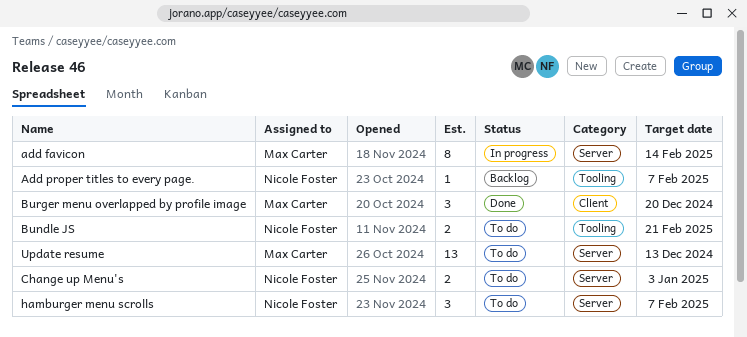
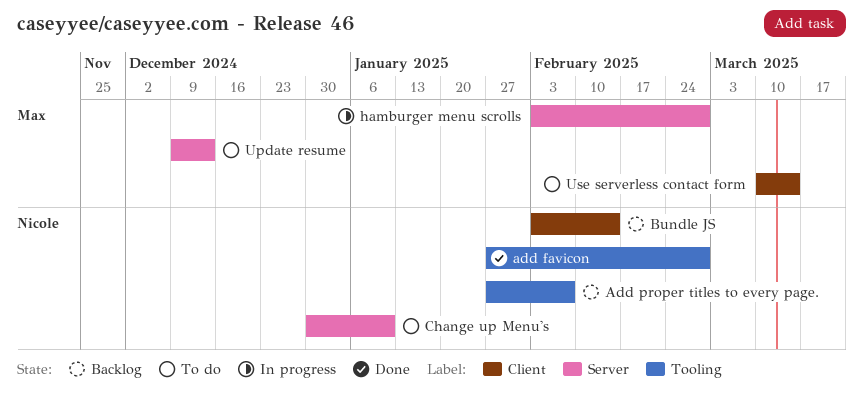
add favicon, status: In progress -> Done
add favicon, owner: Max Carter -> Nicole Foster
add favicon, label: Server -> Tooling
add favicon, due: Feb 14 -> Feb 28
Bundle JS, status: To do -> Backlog
Bundle JS, label: Tooling -> Client
Bundle JS, due: Feb 21 -> Feb 14
Burger menu overlapped by profile image: present -> none
Change up Menu's, due: Jan 3 -> Jan 10
hamburger menu scrolls, status: To do -> In progress
hamburger menu scrolls, owner: Nicole Foster -> Max Carter
hamburger menu scrolls, due: Feb 7 -> Feb 28
Use serverless contact form: none -> present

